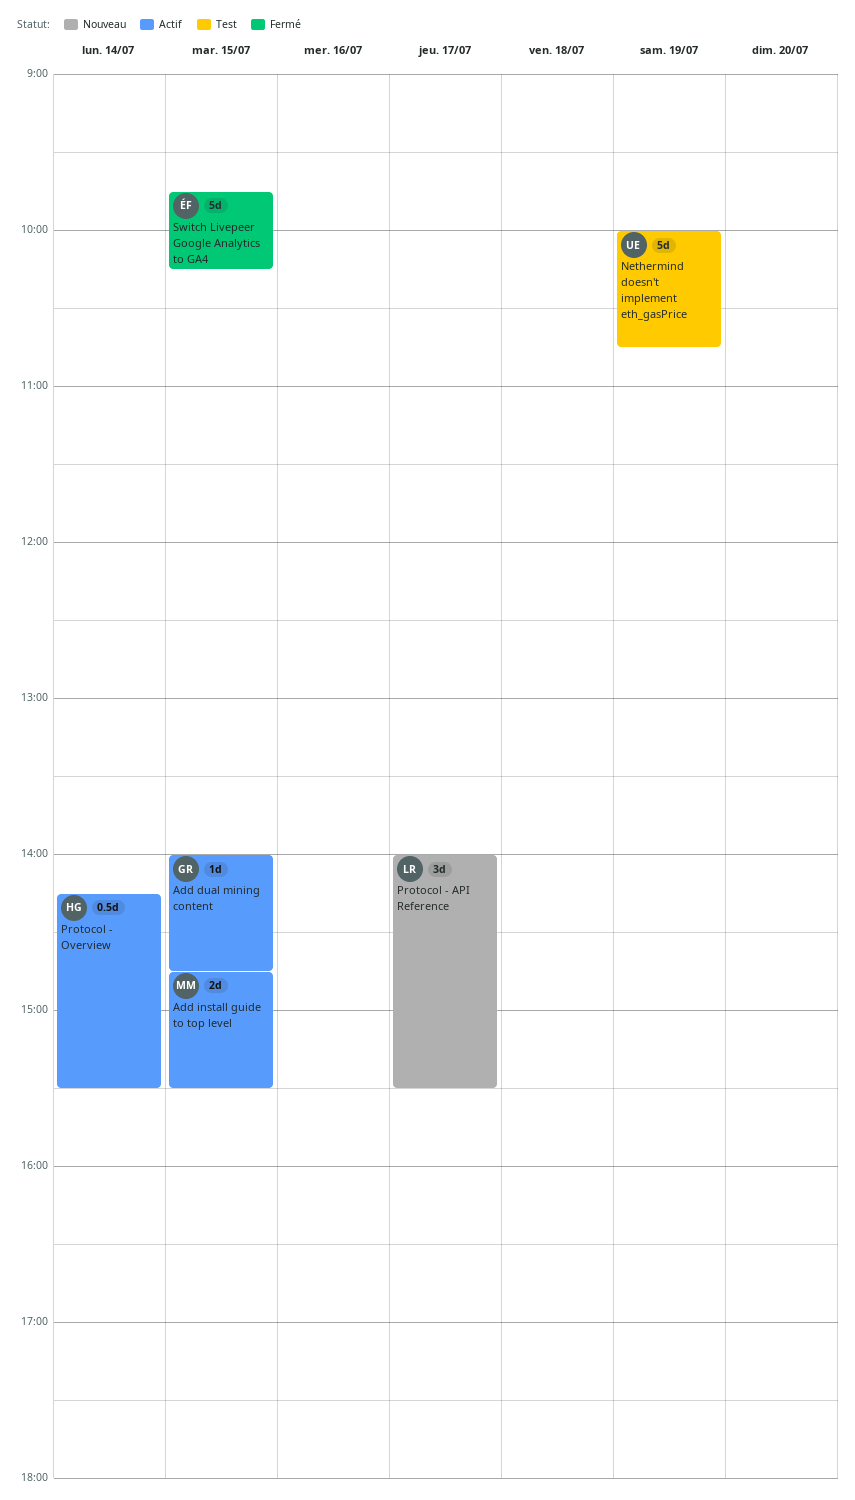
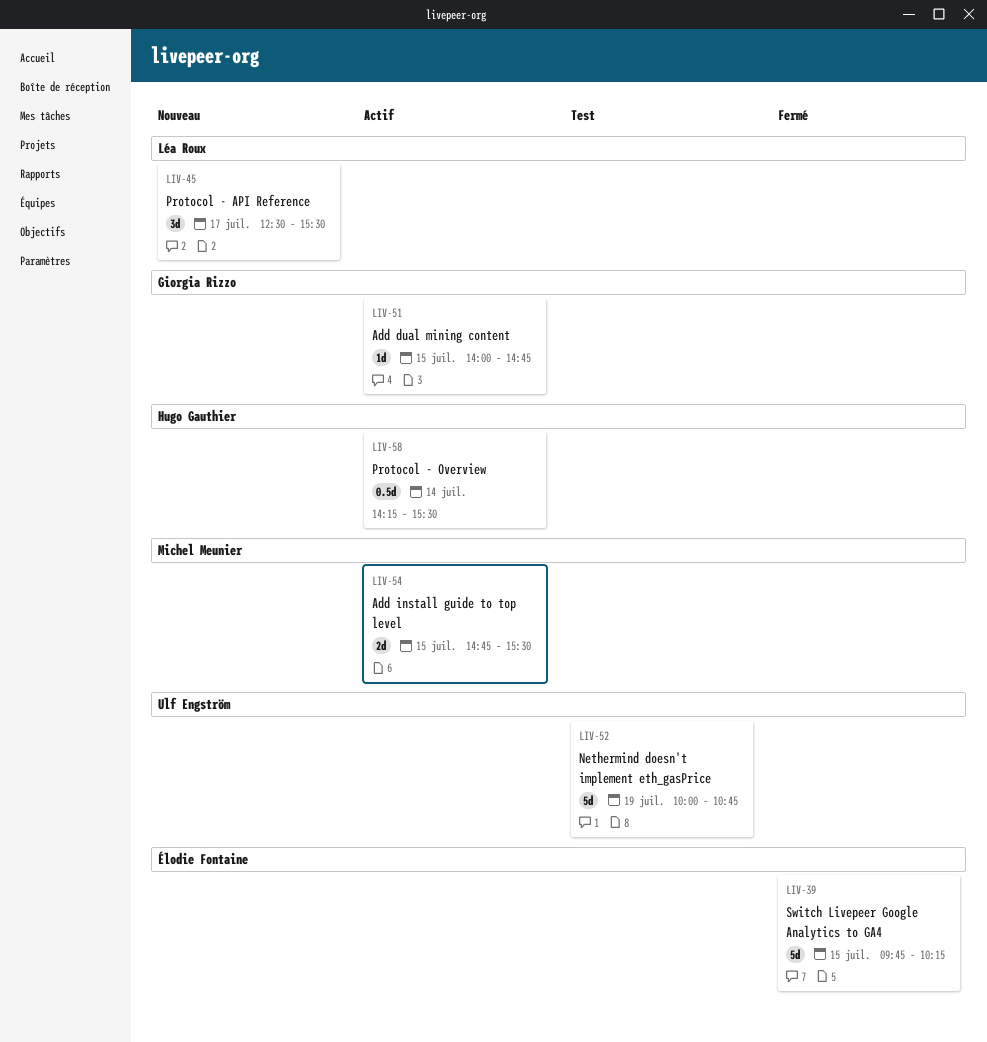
Protocol - API Reference, begins: 14:00 -> 12:30

